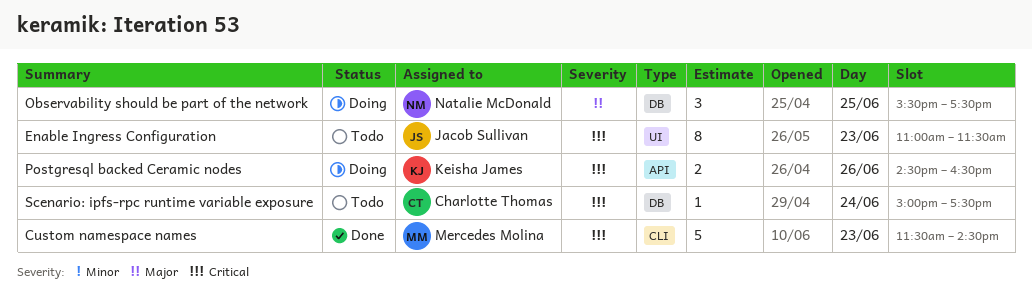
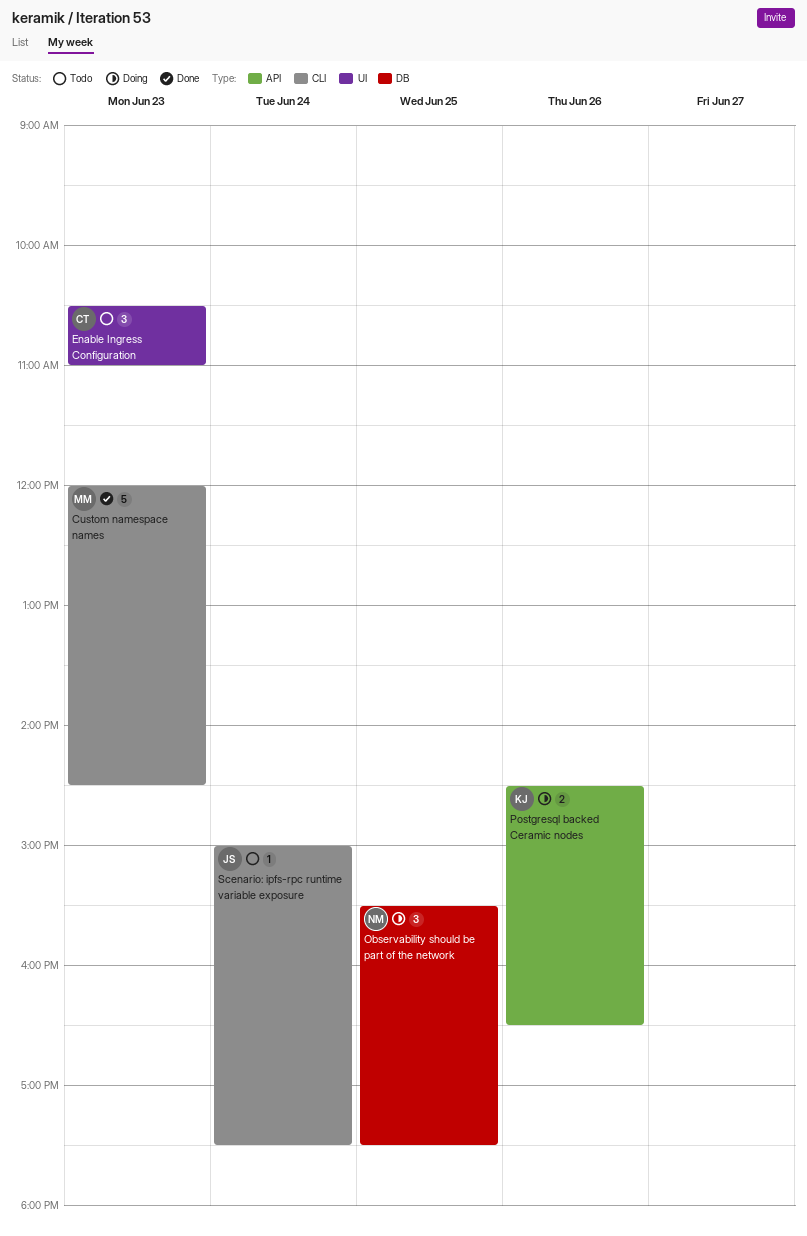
Custom namespace names, begins: 11:30 -> 12:00
Enable Ingress Configuration, owner: Jacob Sullivan -> Charlotte Thomas
Enable Ingress Configuration, estimate: 8 -> 3
Enable Ingress Configuration, begins: 11:00 -> 10:30
Enable Ingress Configuration, ends: 11:30 -> 11:00
Scenario: ipfs-rpc runtime variable exposure, owner: Charlotte Thomas -> Jacob Sullivan
Scenario: ipfs-rpc runtime variable exposure, label: DB -> CLI

